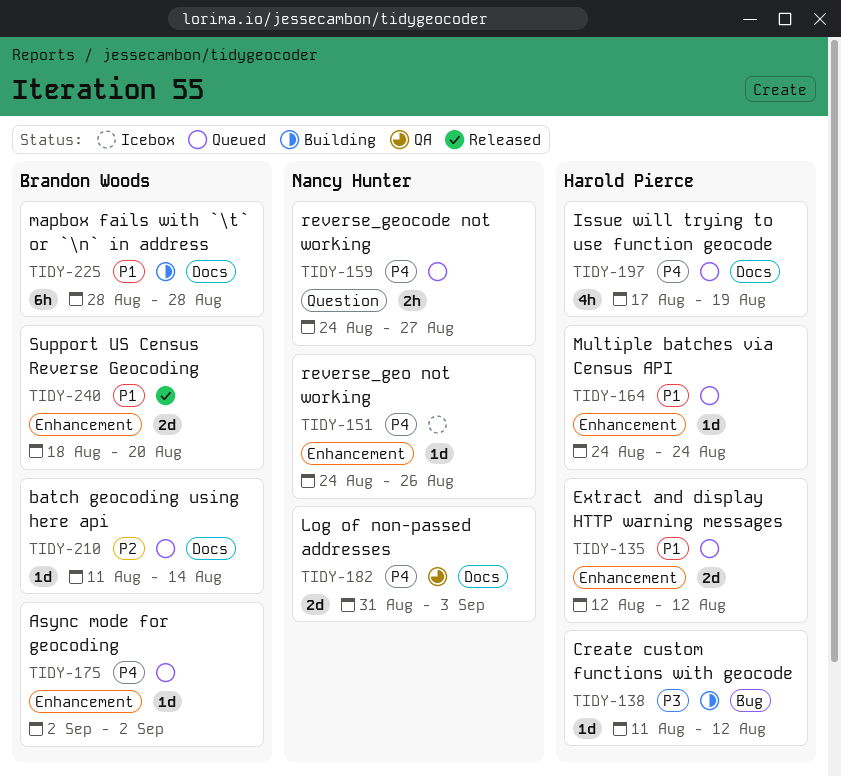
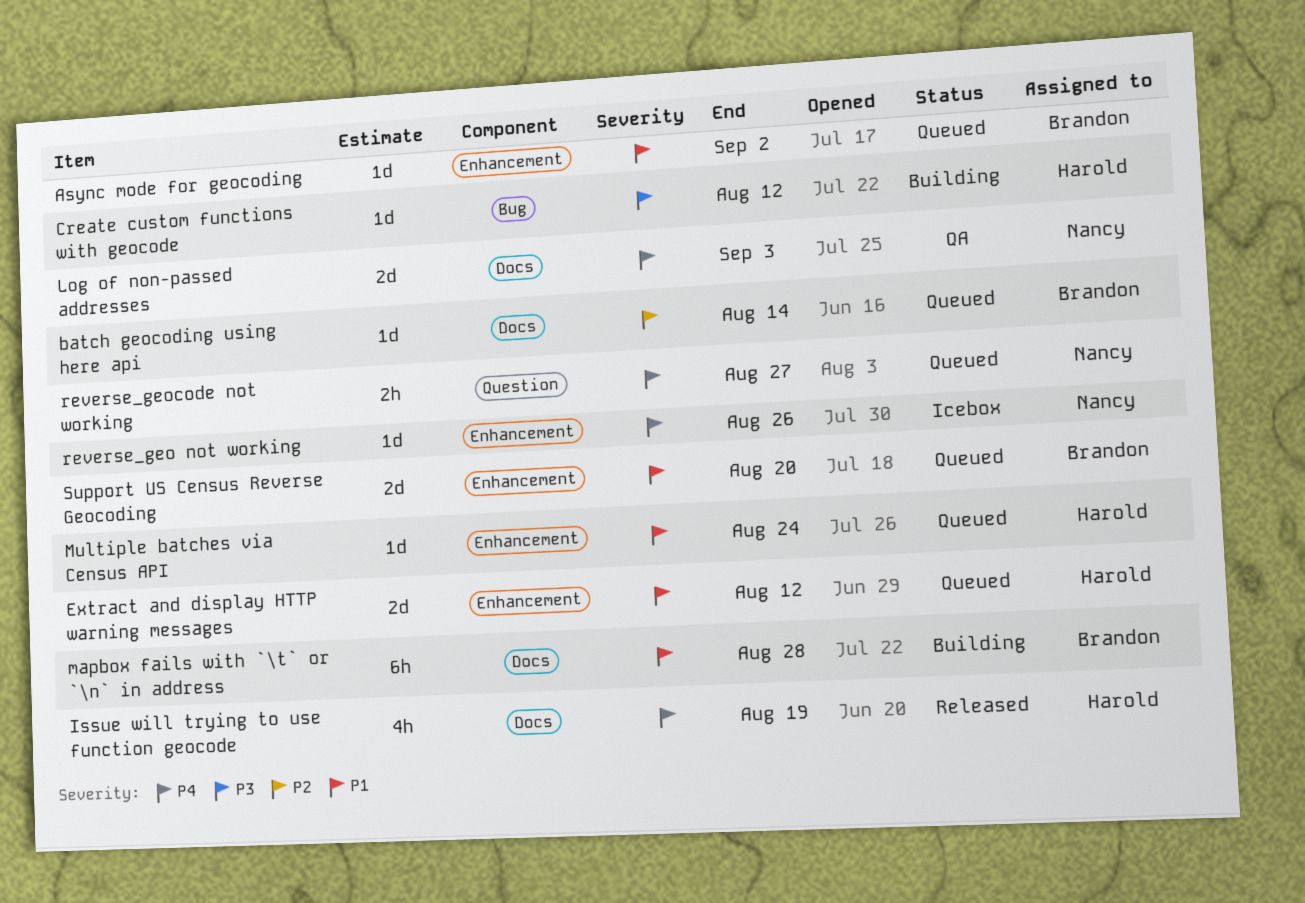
Async mode for geocoding, priority: P4 -> P1
Issue will trying to use function geocode, status: Queued -> Released
Support US Census Reverse Geocoding, status: Released -> Queued

